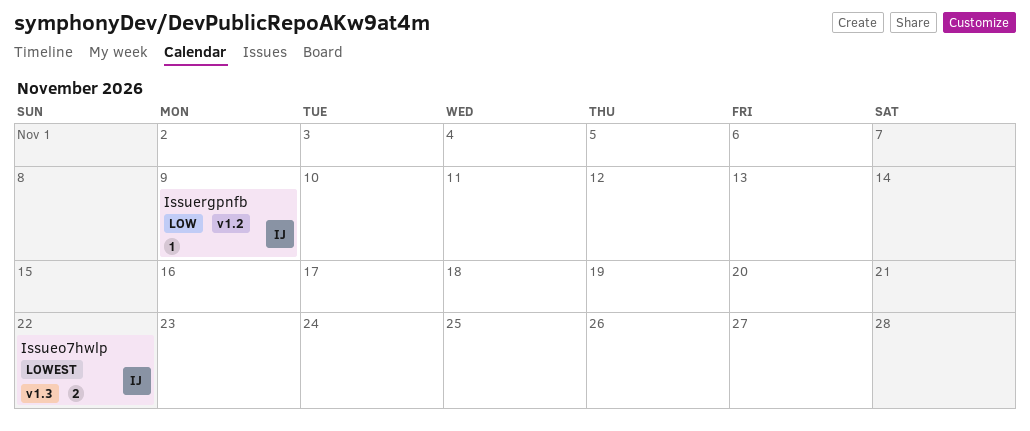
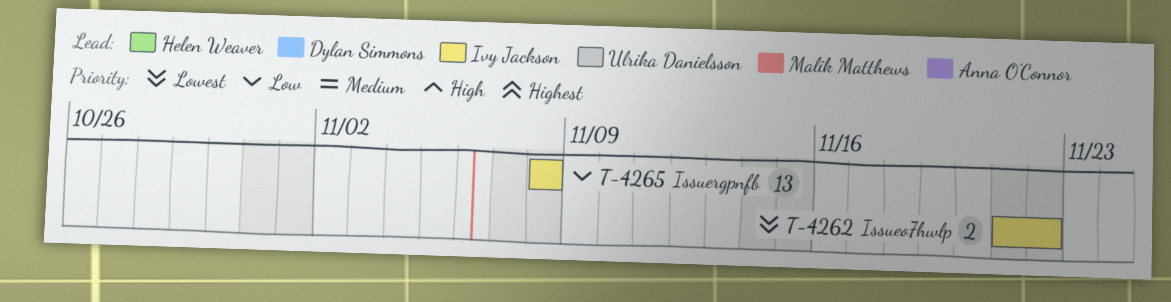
Issuergpnfb, estimate: 1 -> 13
Issuergpnfb, due: Nov 9 -> Nov 8

